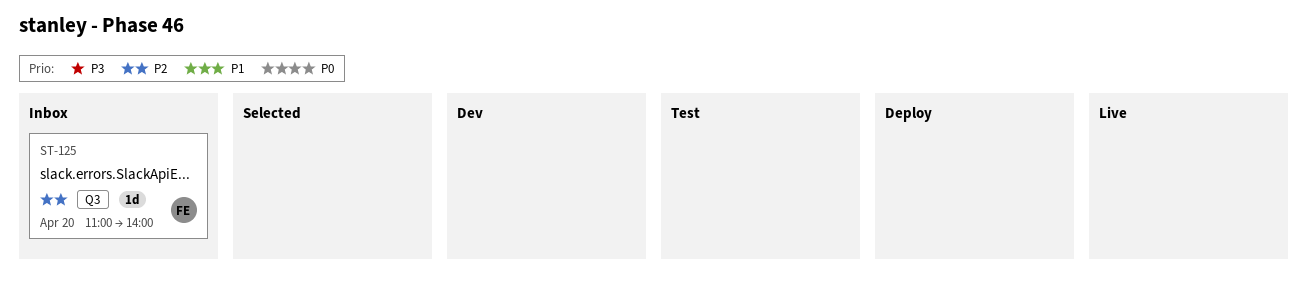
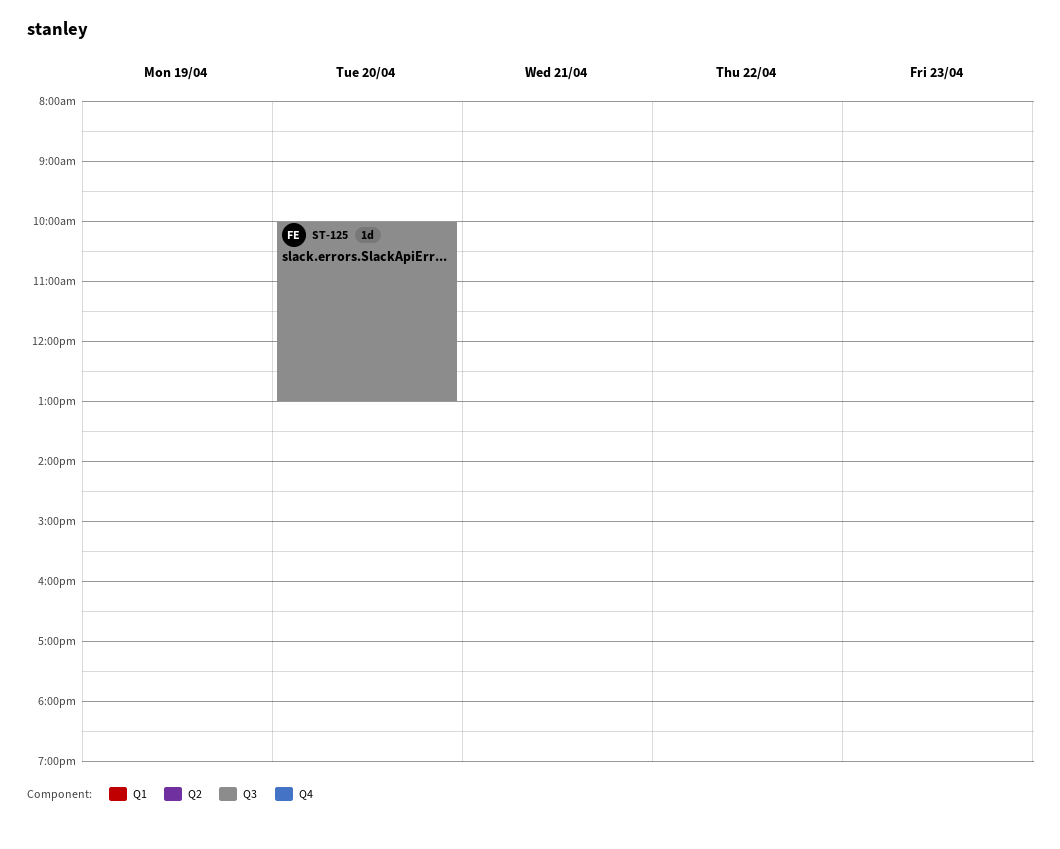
ST-125, begins: 11:00 -> 10:00
ST-125, ends: 14:00 -> 13:00

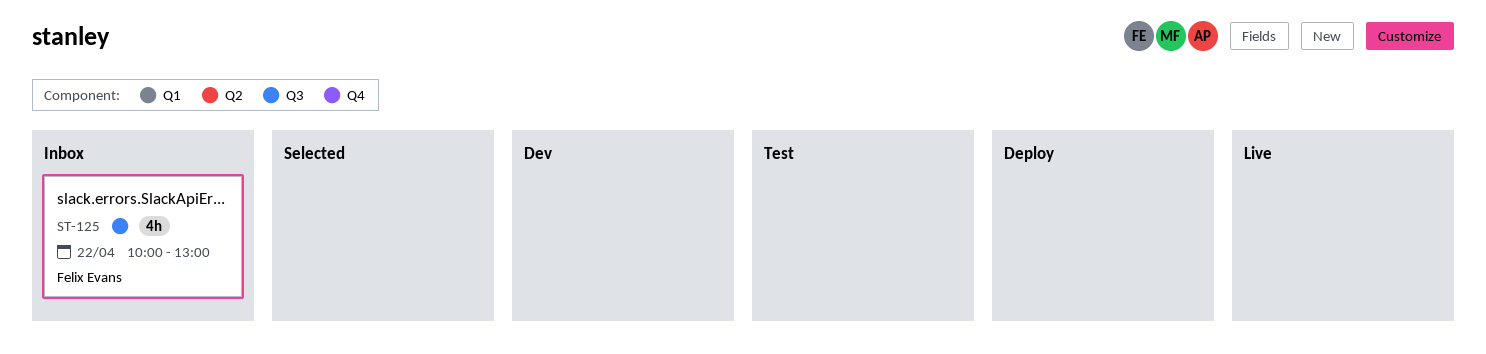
ST-125, estimate: 1d -> 4h
ST-125, day: Apr 20 -> Apr 22

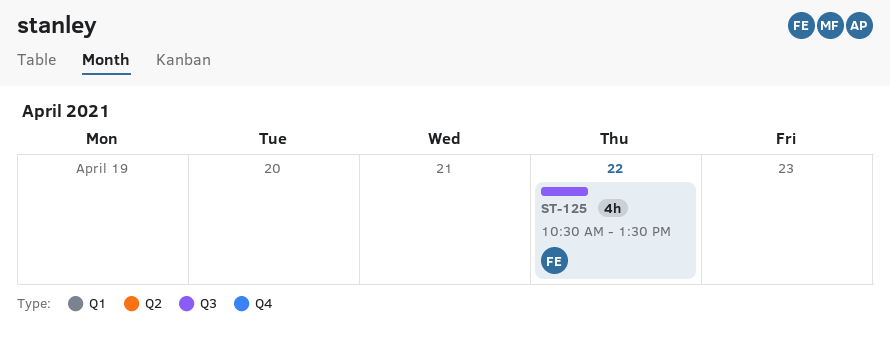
ST-125, begins: 10:00 -> 10:30
ST-125, ends: 13:00 -> 13:30

